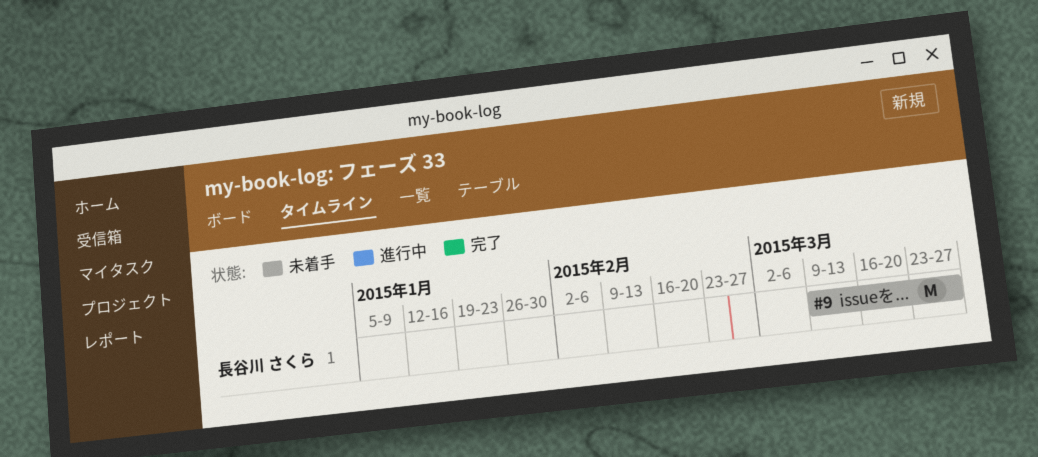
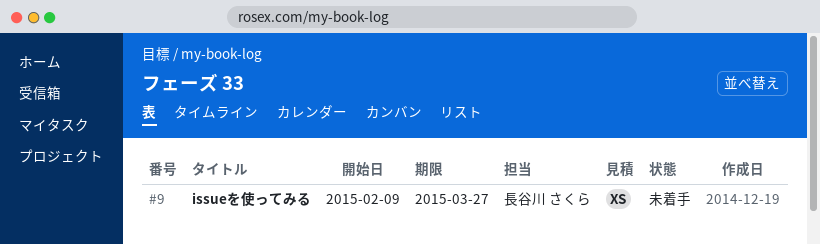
#9, estimate: M -> XS
#9, start: Mar 9 -> Feb 9

